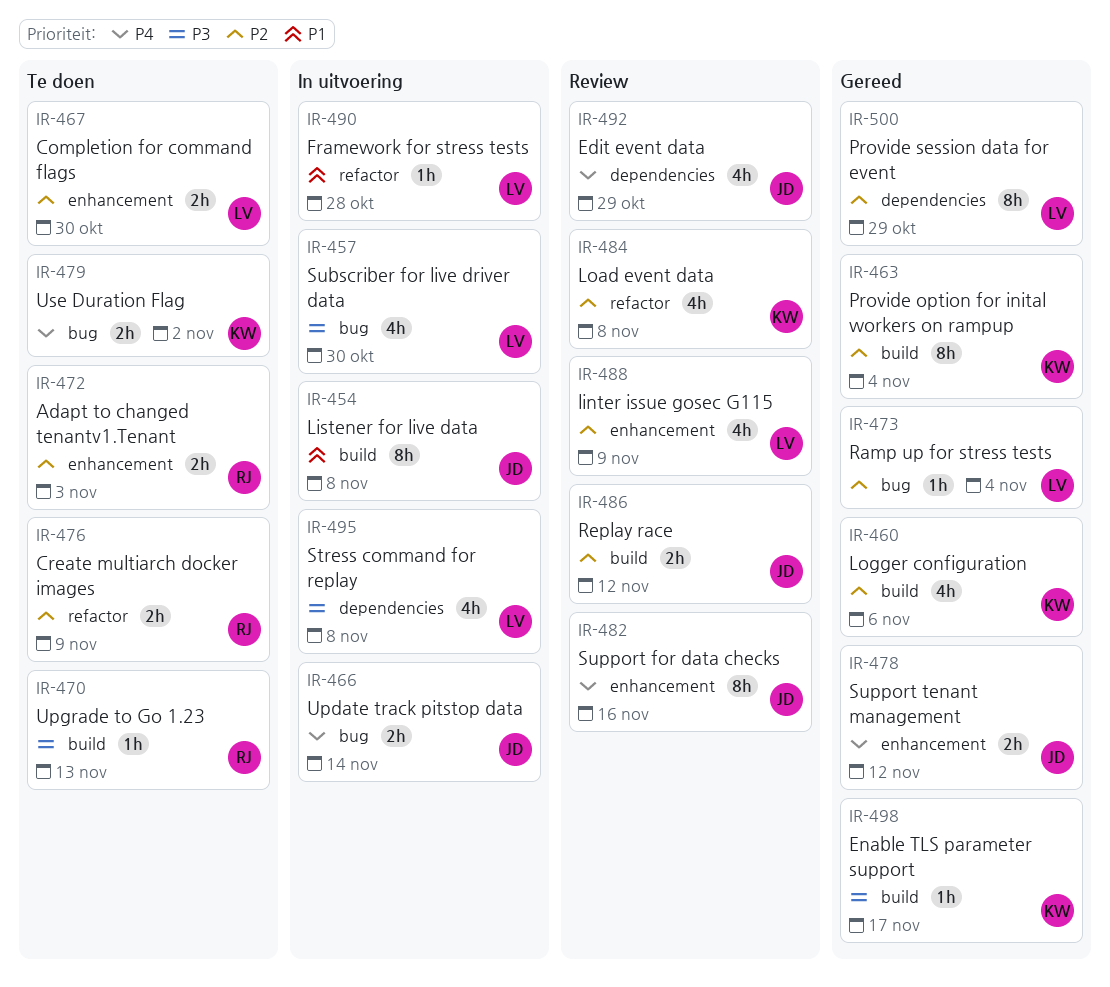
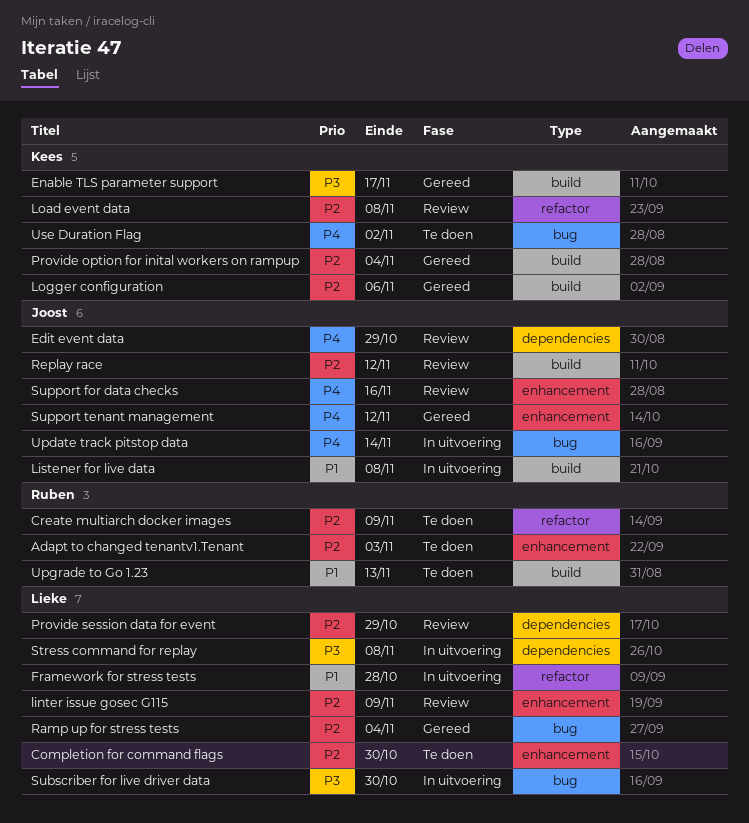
Provide session data for event, status: Gereed -> Review
Upgrade to Go 1.23, priority: P3 -> P1

